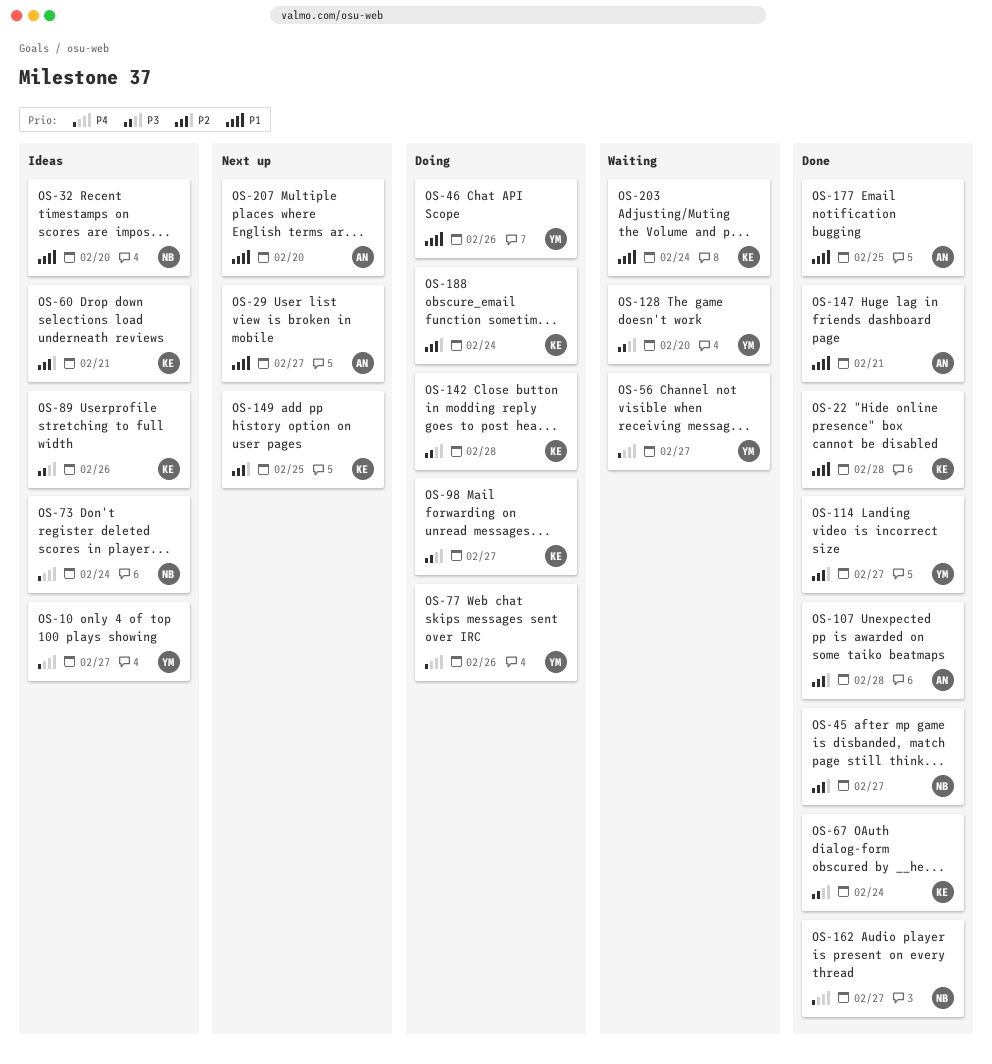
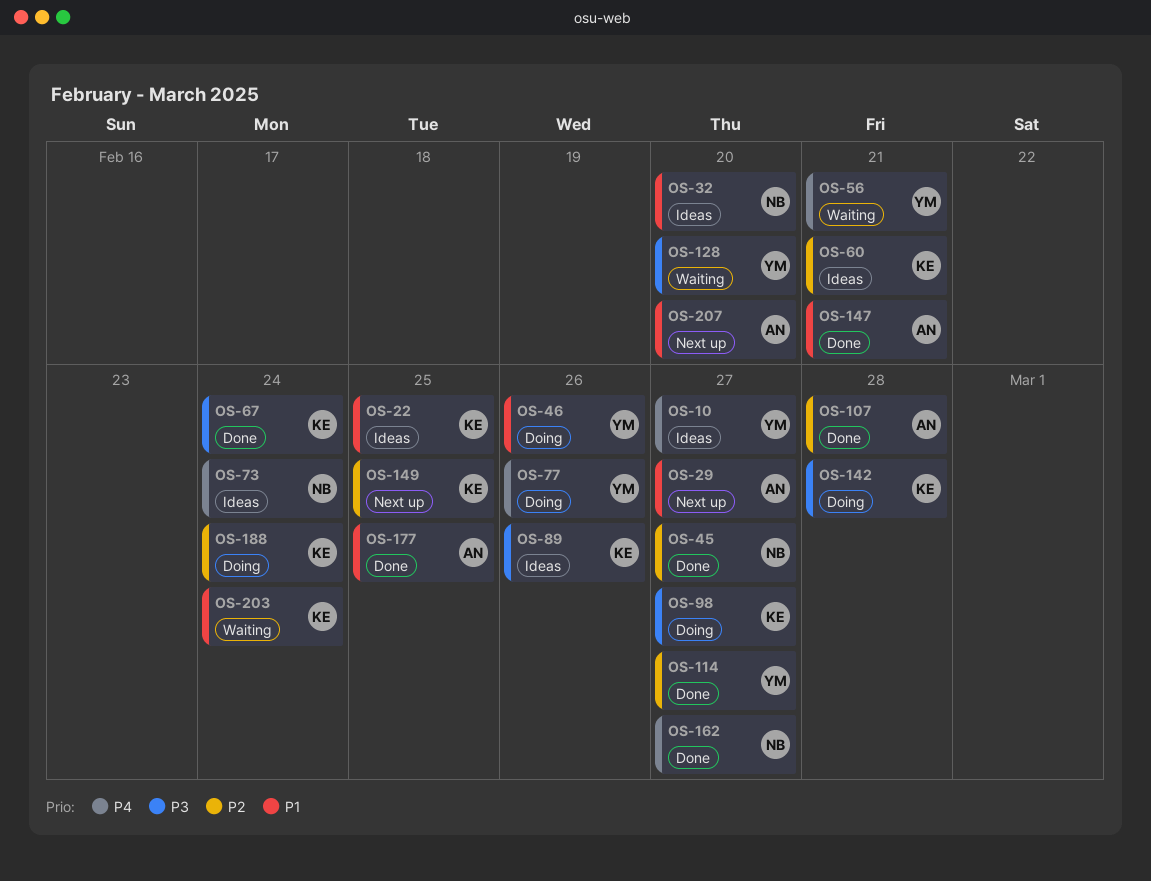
OS-22, status: Done -> Ideas
OS-22, due: Feb 28 -> Feb 25
OS-56, due: Feb 27 -> Feb 21

